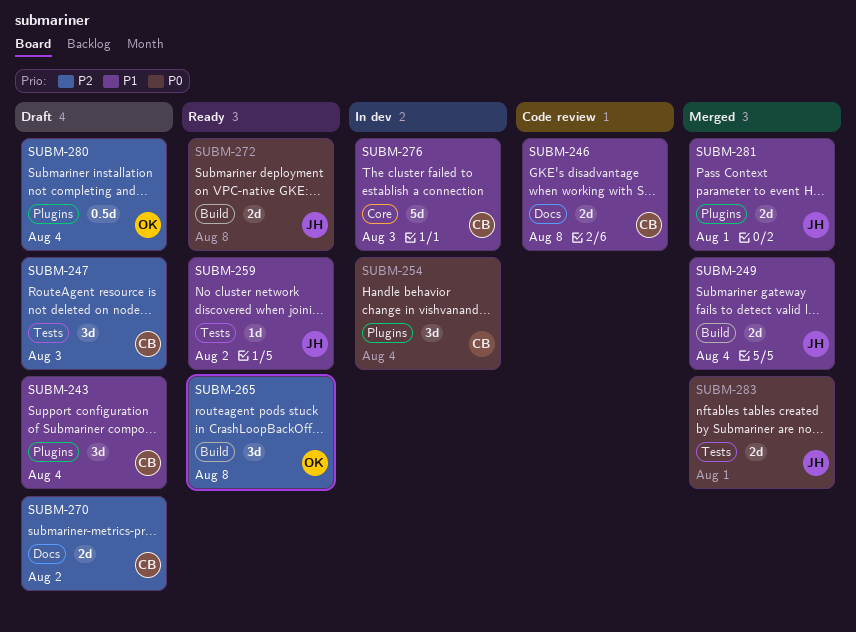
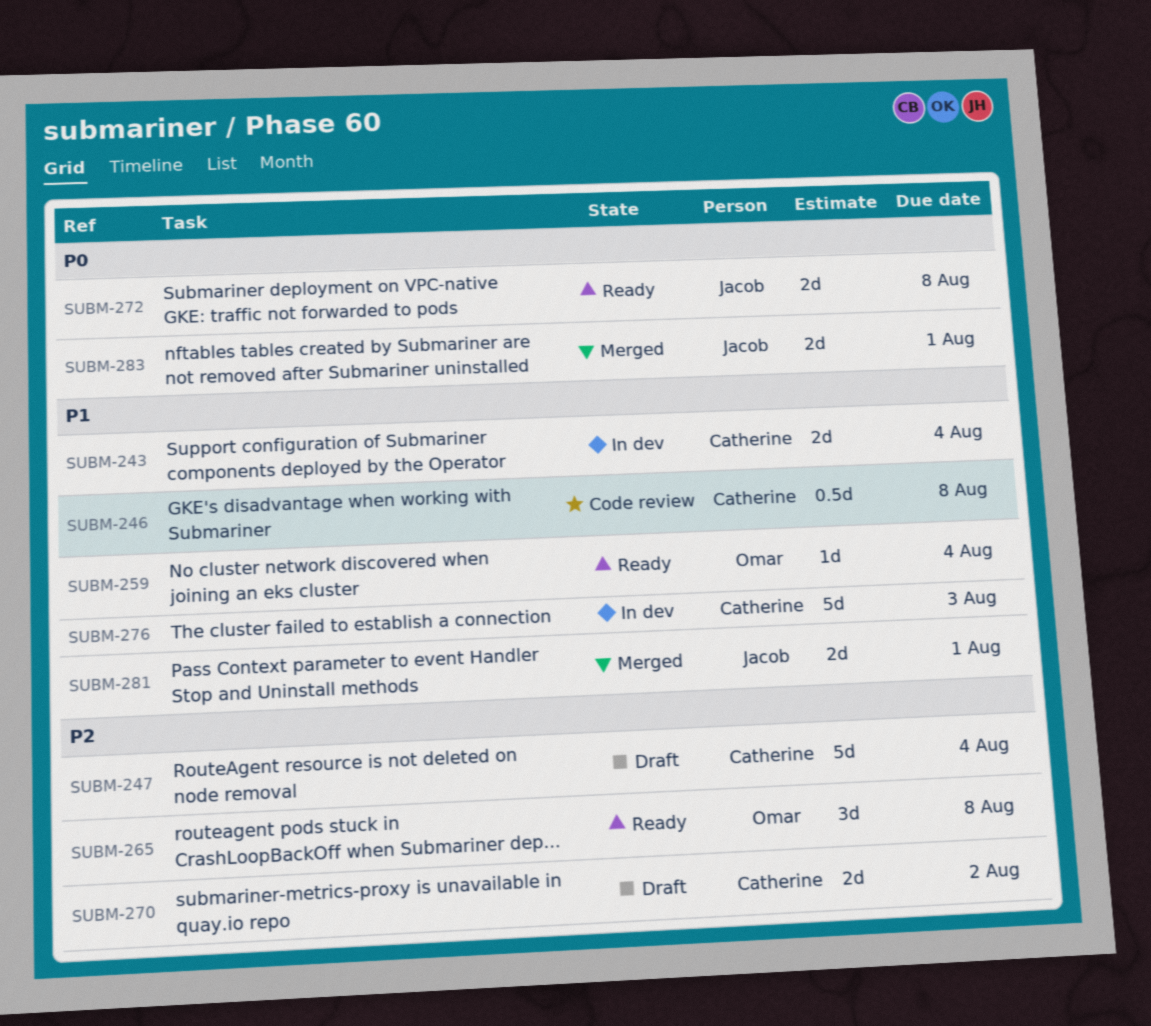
SUBM-243, status: Draft -> In dev
SUBM-243, estimate: 3d -> 2d
SUBM-246, estimate: 2d -> 0.5d
SUBM-247, estimate: 3d -> 5d
SUBM-247, due: Aug 3 -> Aug 4
SUBM-249: present -> none
SUBM-254: present -> none
SUBM-259, owner: Jacob -> Omar
SUBM-259, due: Aug 2 -> Aug 4
SUBM-280: present -> none

